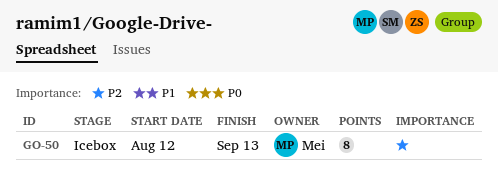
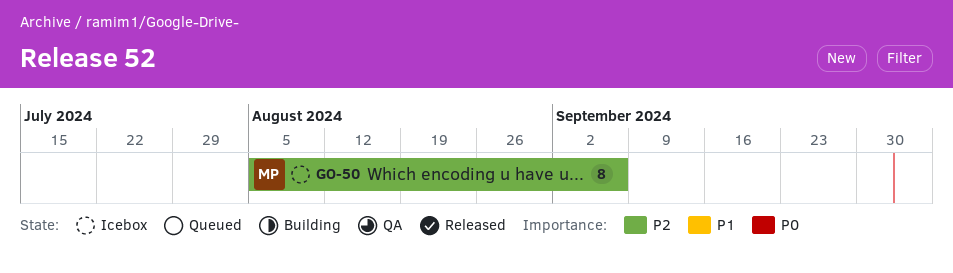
GO-50, start: Aug 12 -> Aug 5
GO-50, due: Sep 13 -> Sep 6

